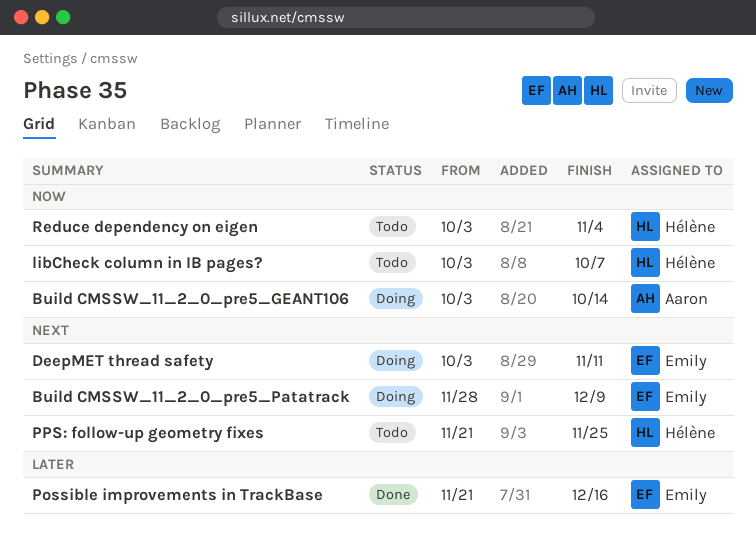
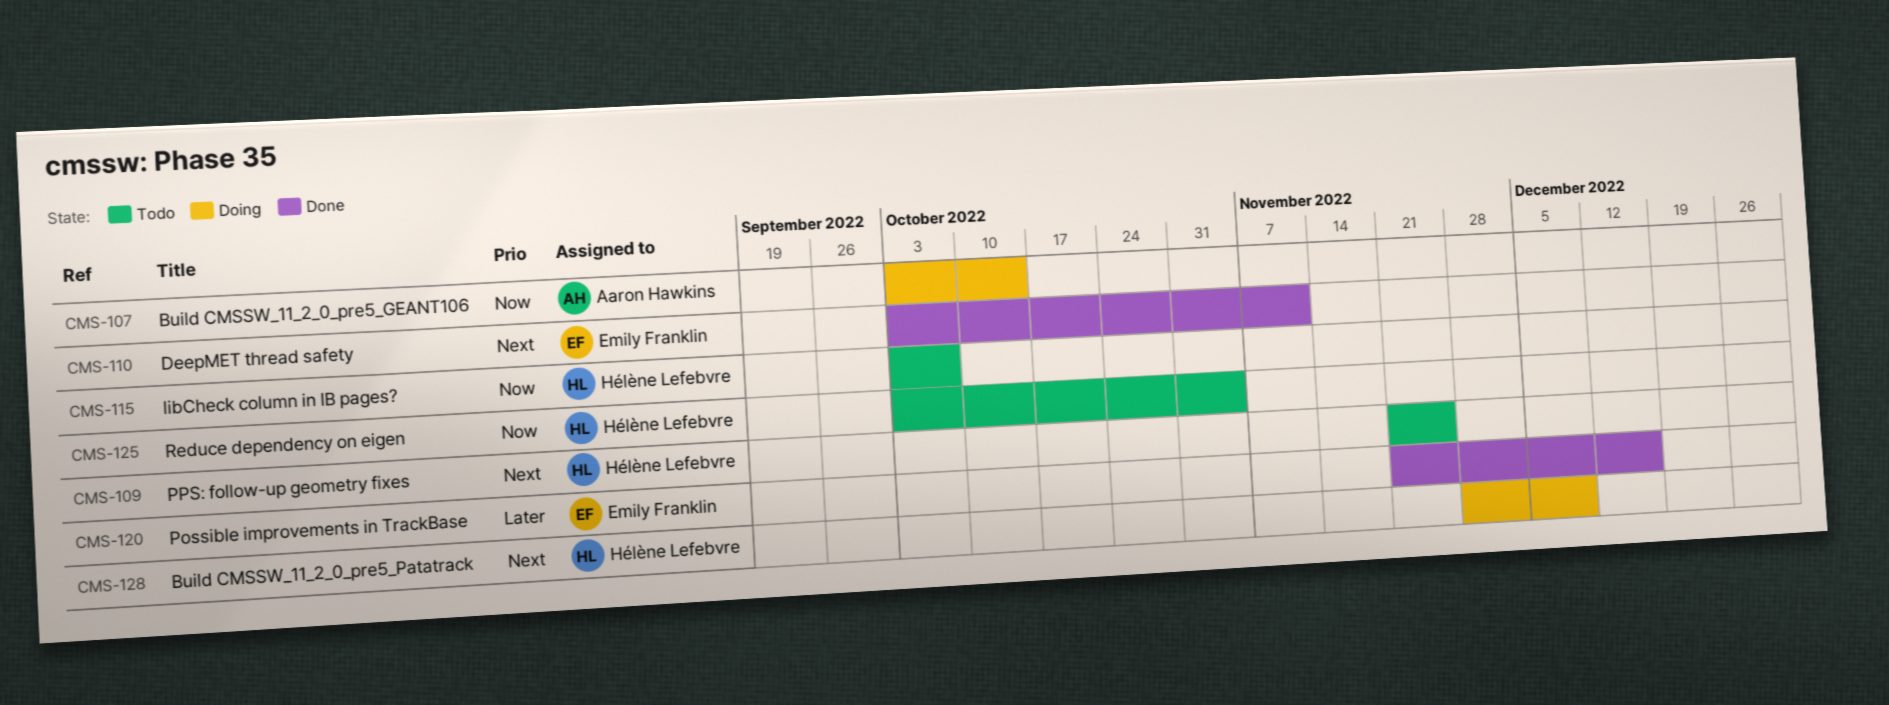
Build CMSSW_11_2_0_pre5_Patatrack, owner: Emily Franklin -> Hélène Lefebvre
DeepMET thread safety, status: Doing -> Done

